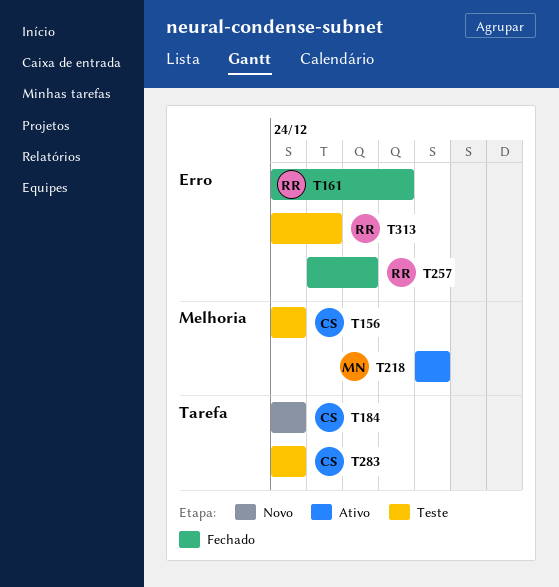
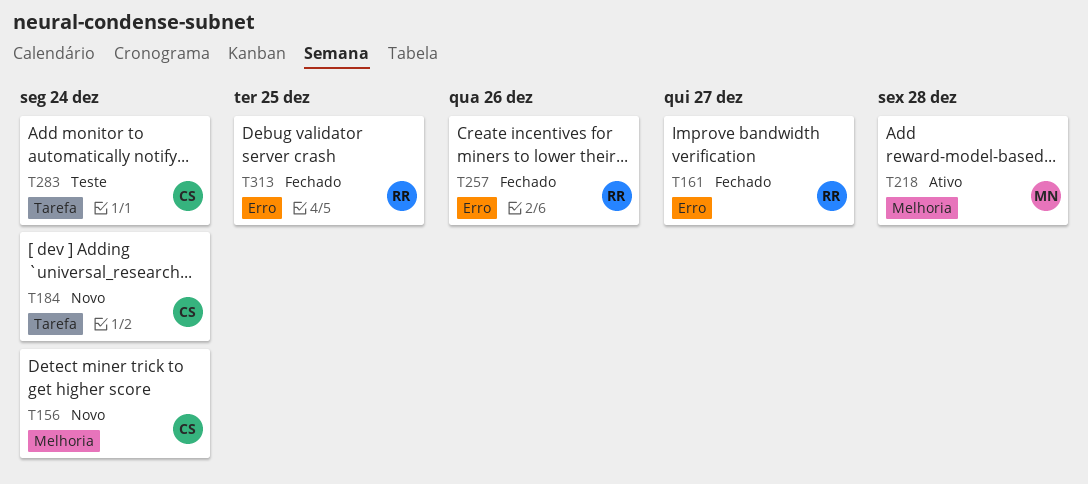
T156, status: Teste -> Novo
T313, status: Teste -> Fechado

